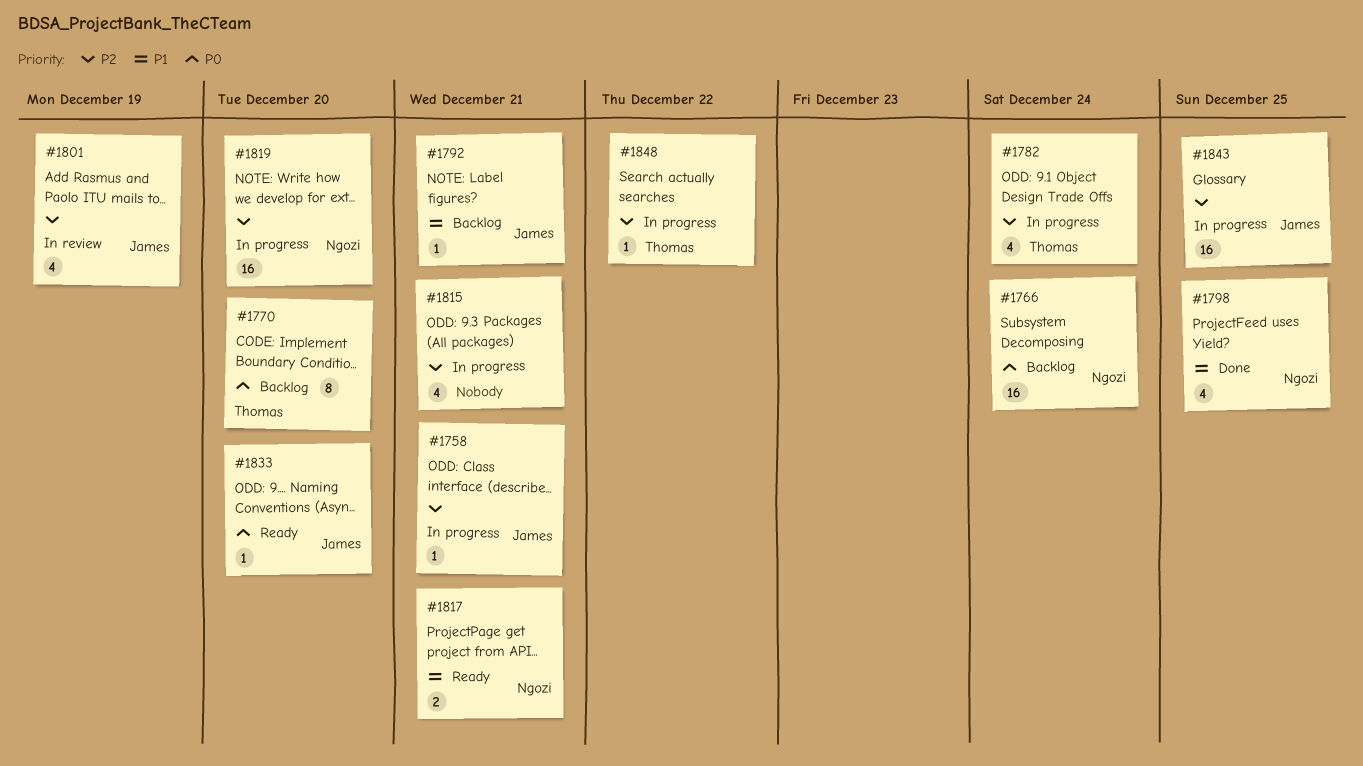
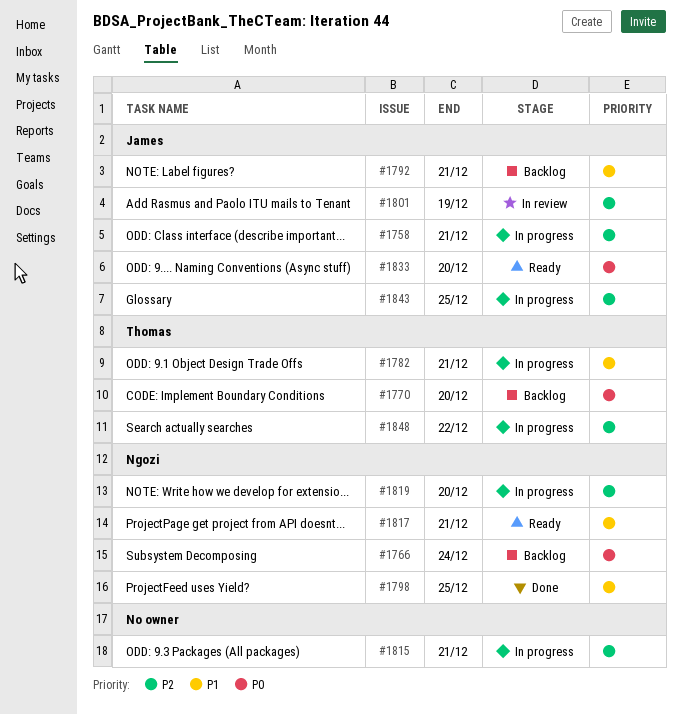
#1782, priority: P2 -> P1
#1782, due: Dec 24 -> Dec 21

